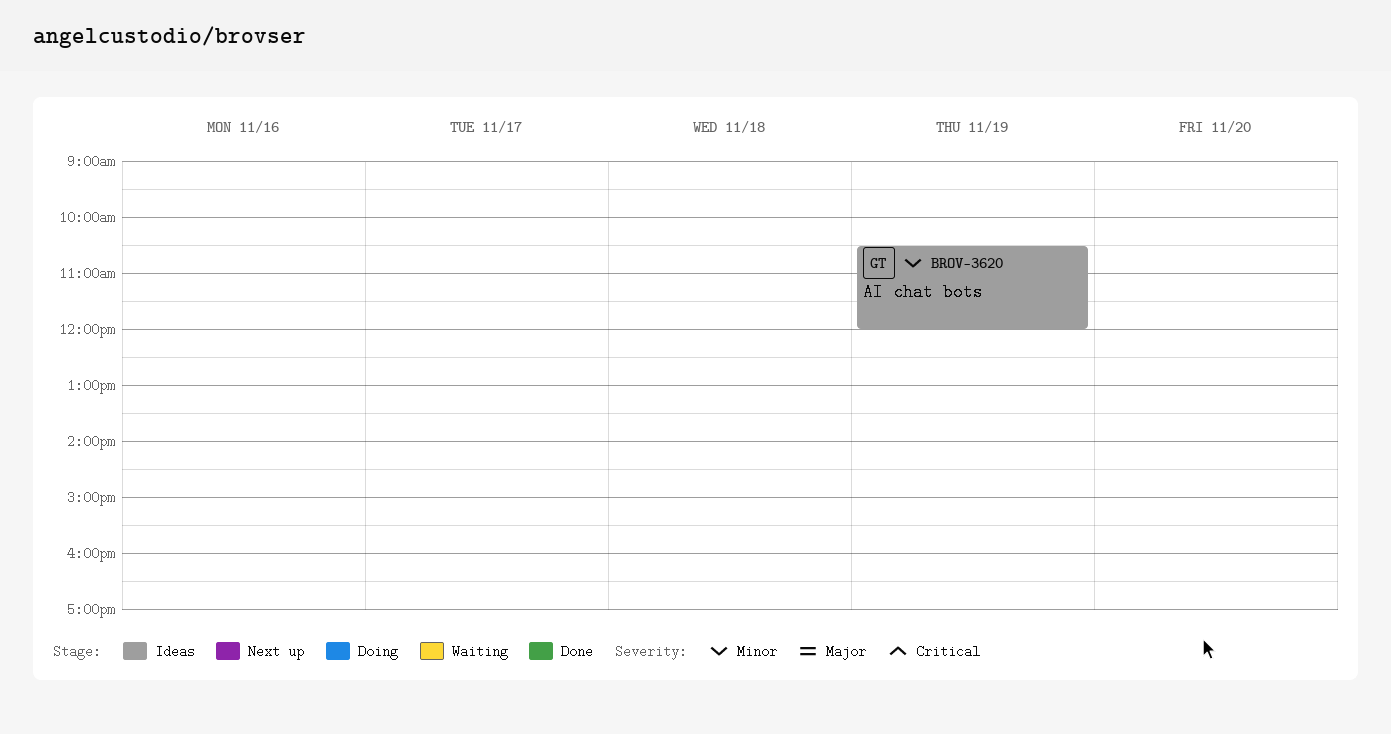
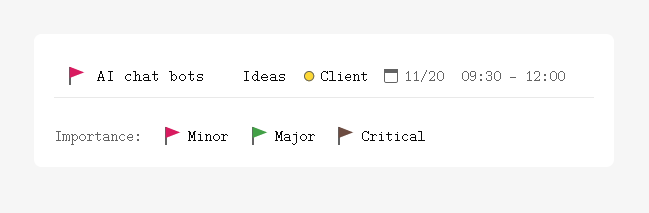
AI chat bots, day: Nov 19 -> Nov 20
AI chat bots, begins: 10:30 -> 09:30

